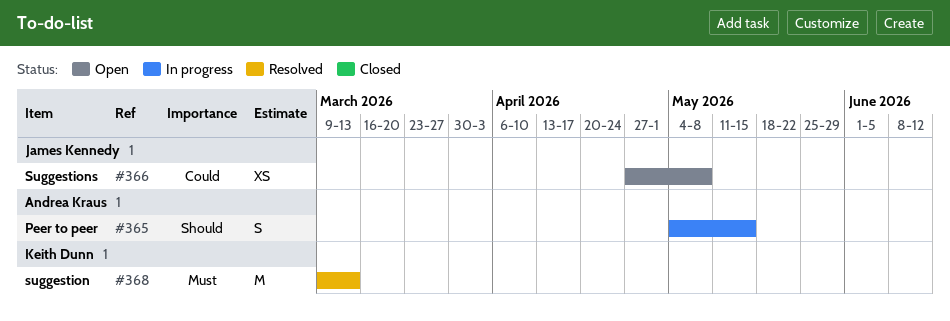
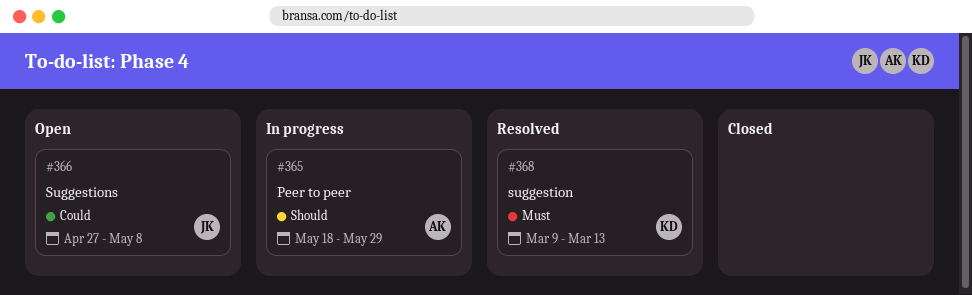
#365, start: May 4 -> May 18
#365, due: May 15 -> May 29

